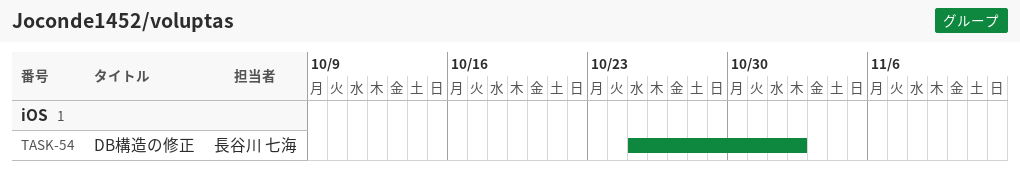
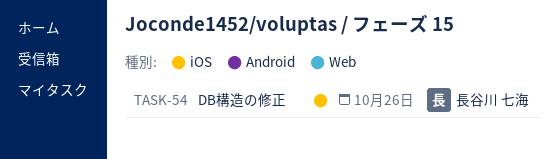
TASK-54, due: Nov 2 -> Oct 26

